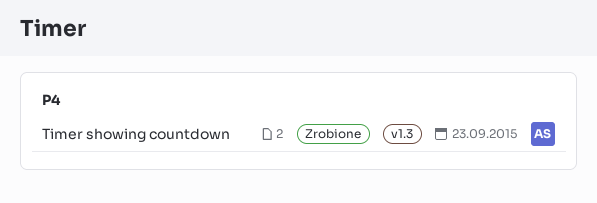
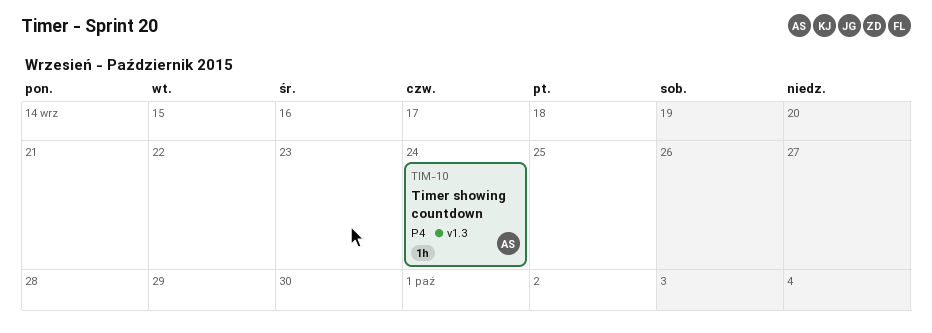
Timer showing countdown, due: Sep 23 -> Sep 24

